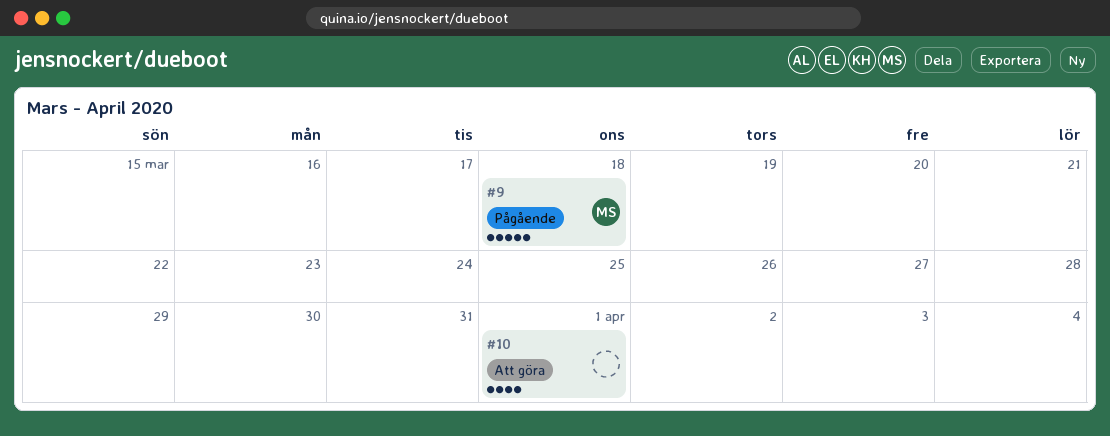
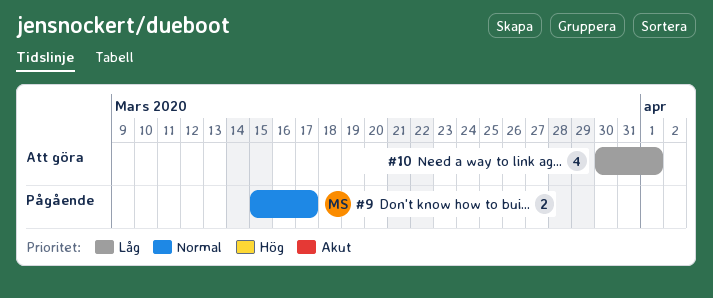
#9, estimate: 5 -> 2
#9, due: Mar 18 -> Mar 17

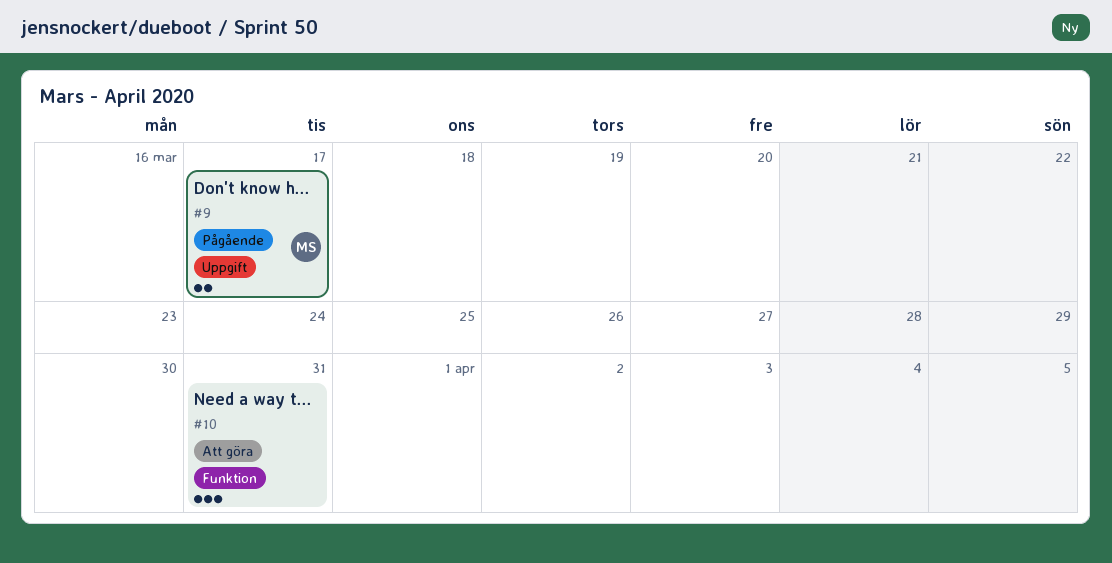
#10, estimate: 4 -> 3
#10, due: Apr 1 -> Mar 31

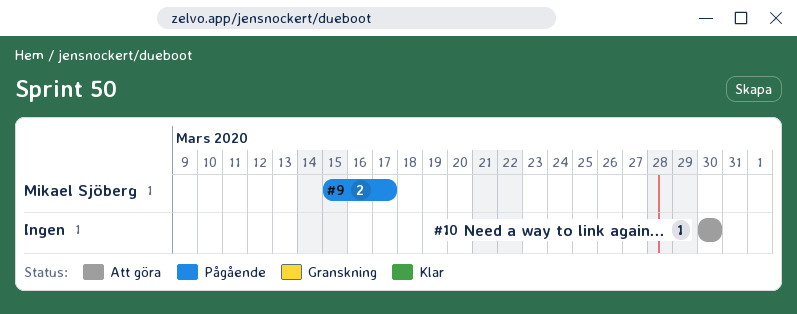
#10, estimate: 3 -> 1
#10, due: Mar 31 -> Mar 30

